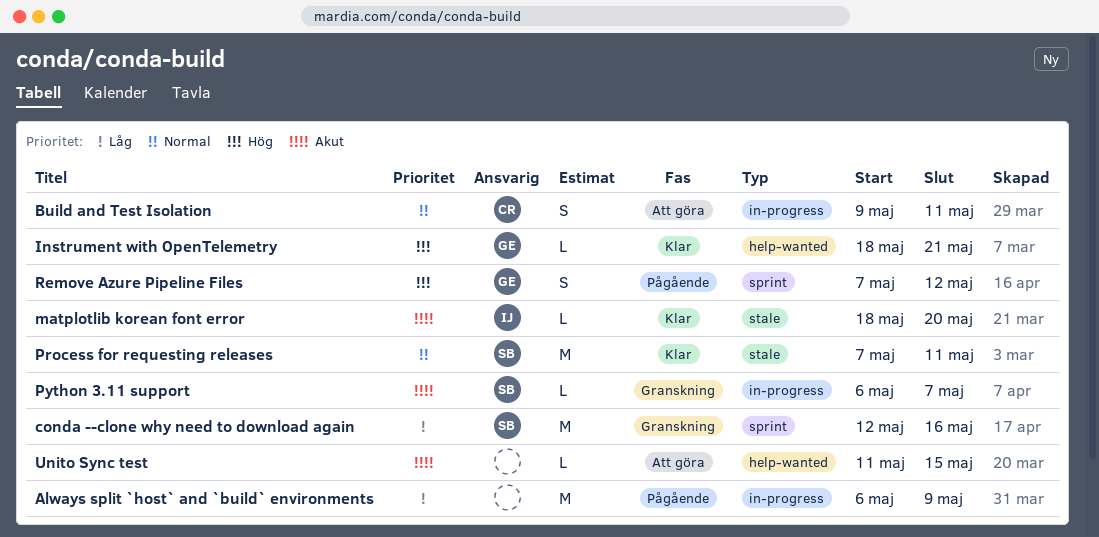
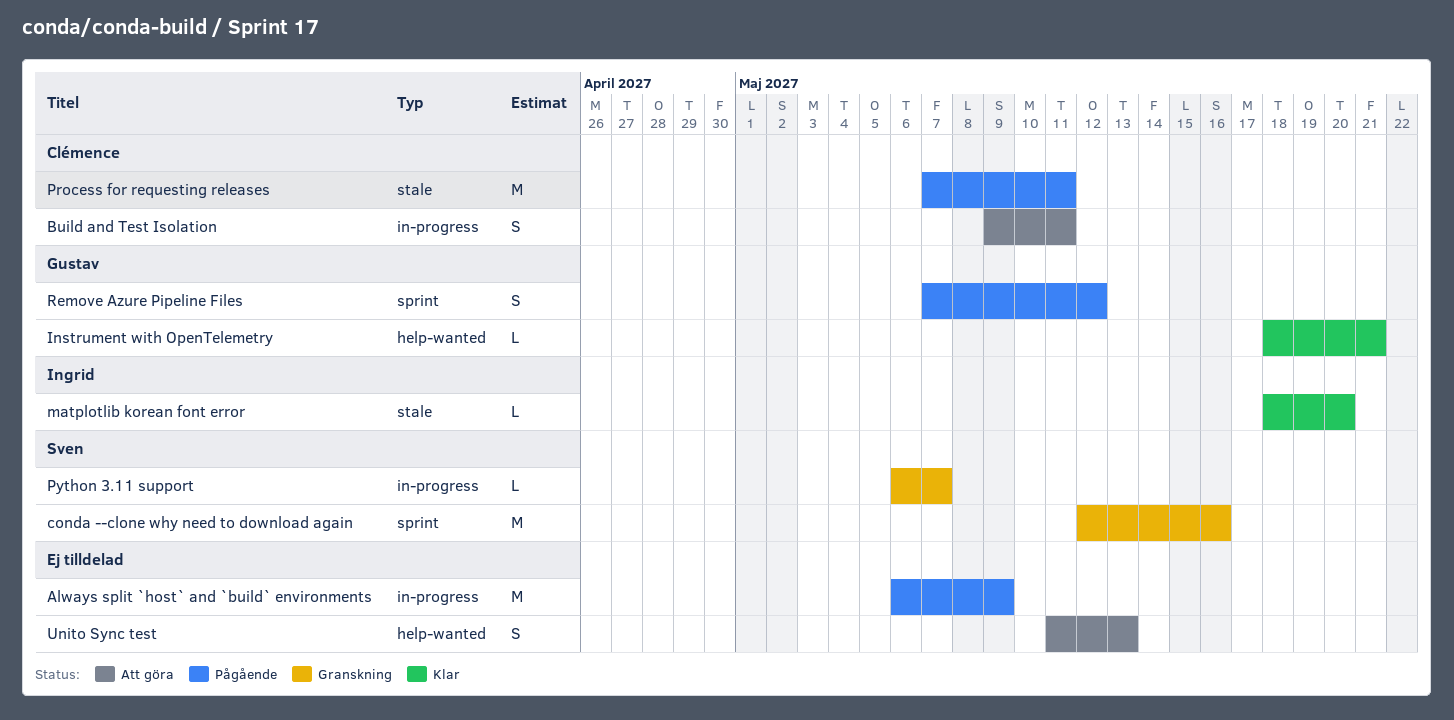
Process for requesting releases, status: Klar -> Pågående
Process for requesting releases, owner: Sven -> Clémence
Unito Sync test, estimate: L -> S
Unito Sync test, due: May 15 -> May 13

